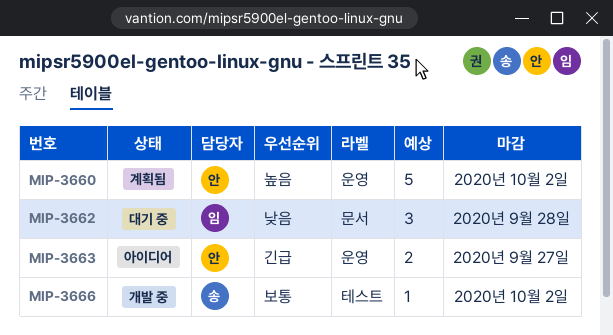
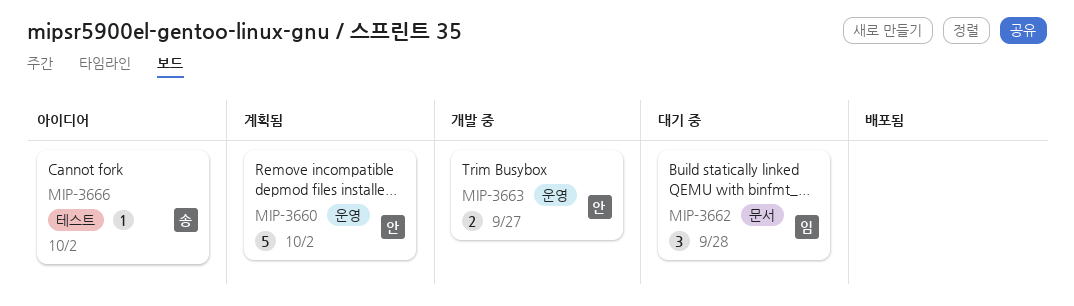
MIP-3663, status: 아이디어 -> 개발 중
MIP-3666, status: 개발 중 -> 아이디어

